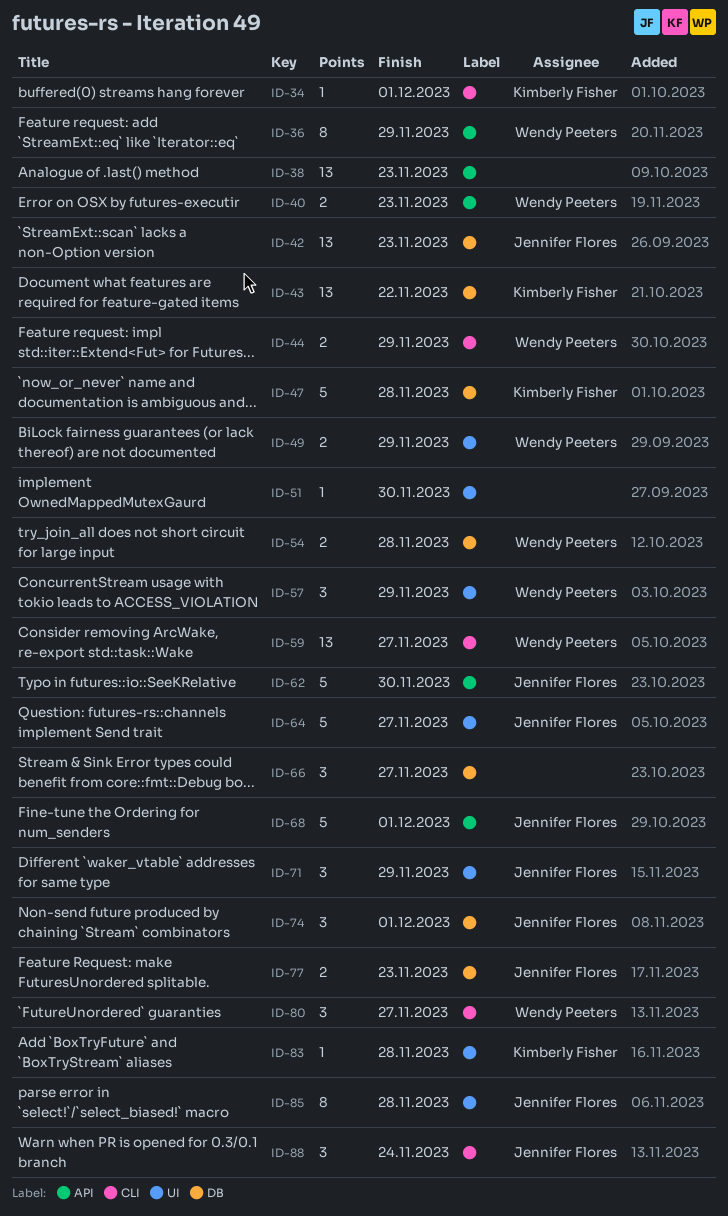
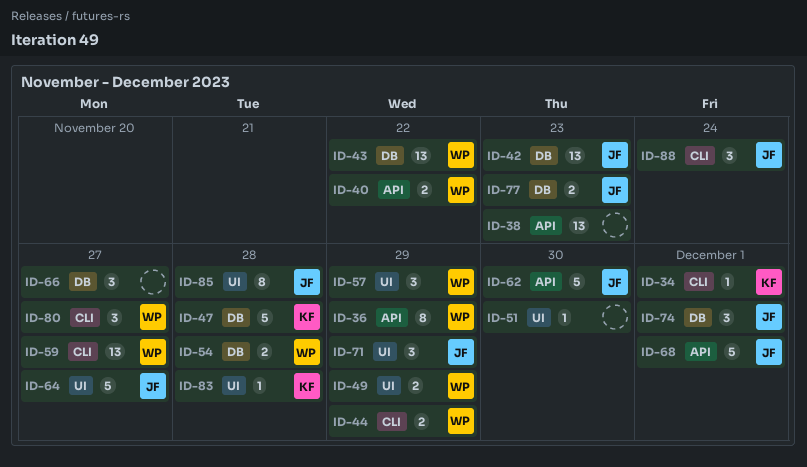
ID-40, due: Nov 23 -> Nov 22
ID-43, owner: Kimberly Fisher -> Wendy Peeters

